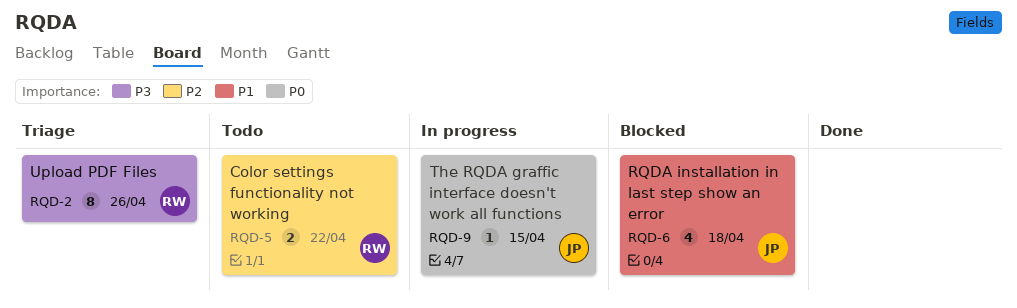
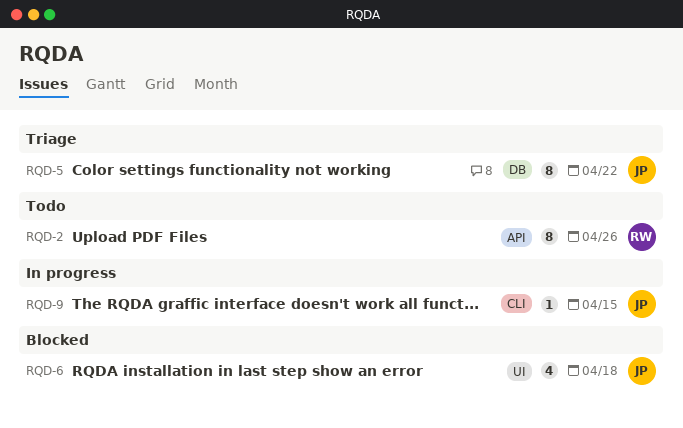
RQD-2, status: Triage -> Todo
RQD-5, status: Todo -> Triage
RQD-5, owner: RW -> JP
RQD-5, estimate: 2 -> 8

